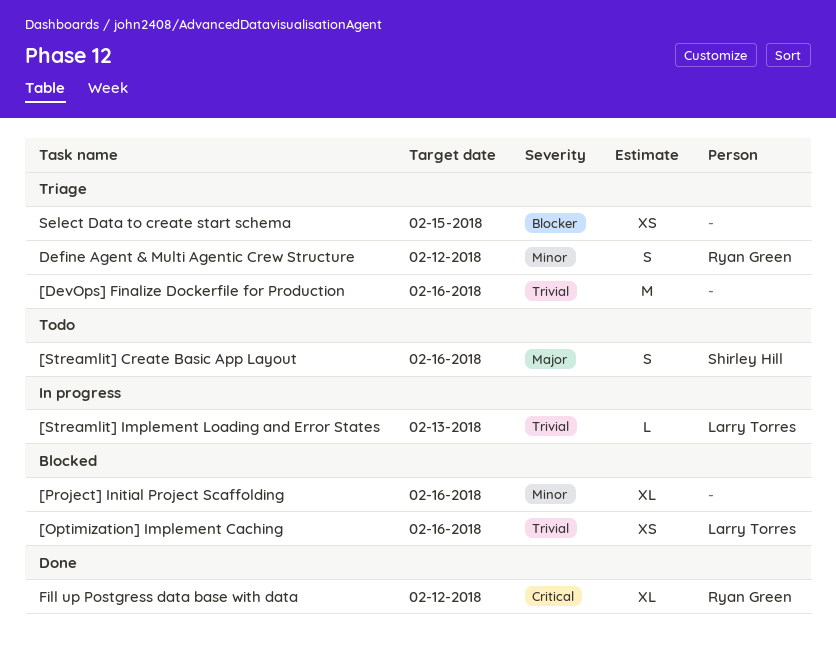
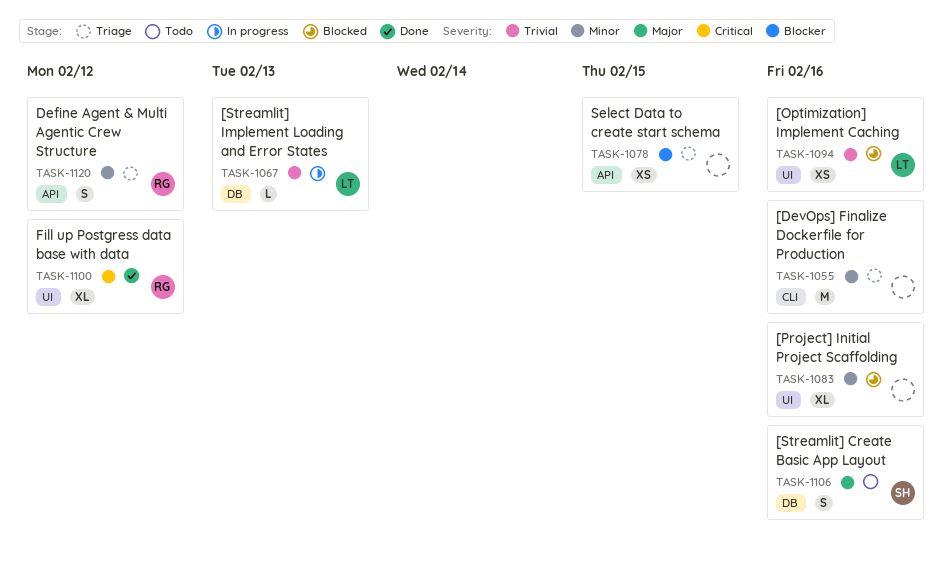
[DevOps] Finalize Dockerfile for Production, priority: Trivial -> Minor

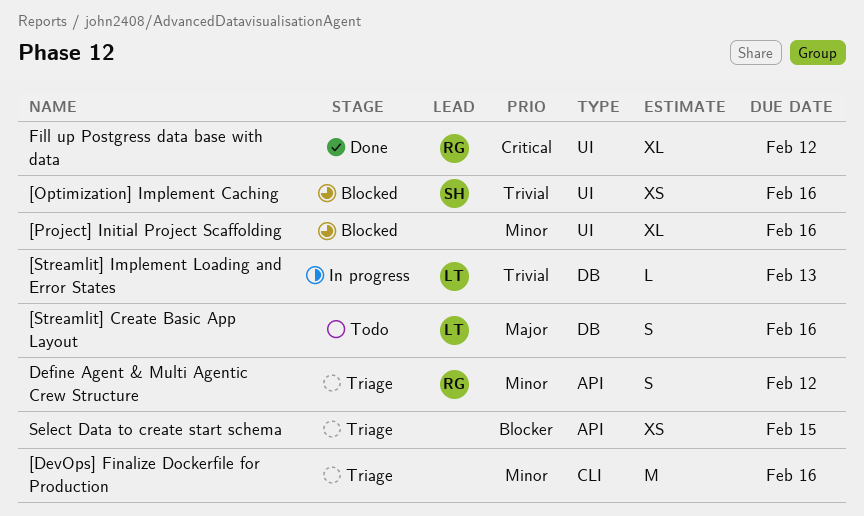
[Optimization] Implement Caching, owner: LT -> SH
[Streamlit] Create Basic App Layout, owner: SH -> LT

